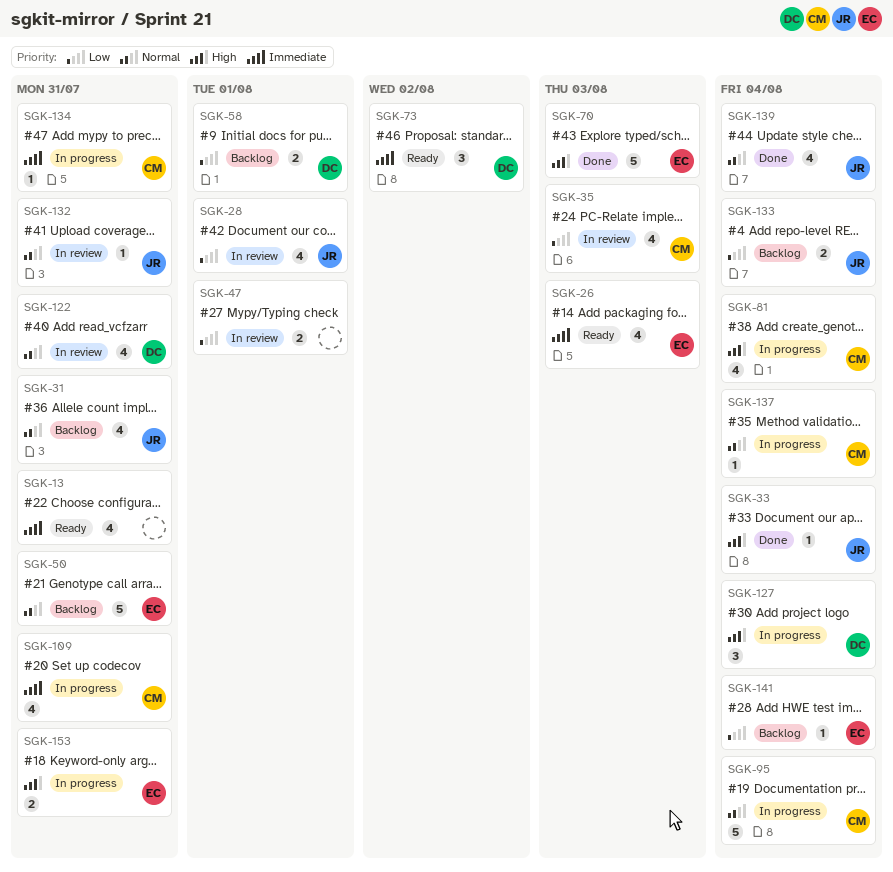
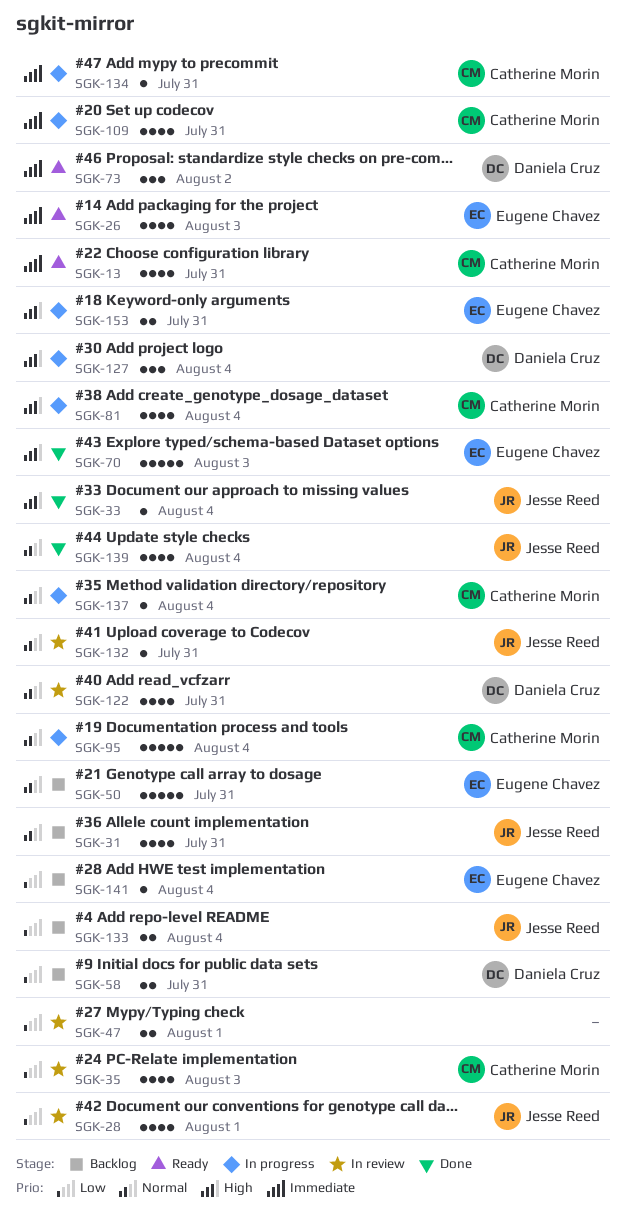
SGK-13, owner: none -> Catherine Morin
SGK-58, due: Aug 1 -> Jul 31

